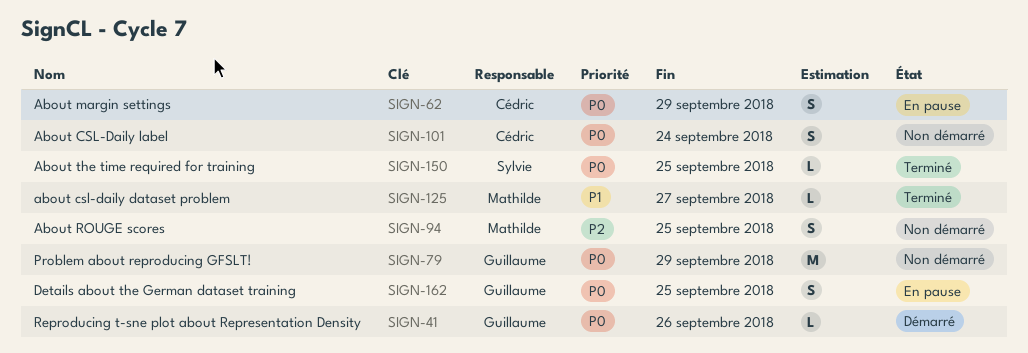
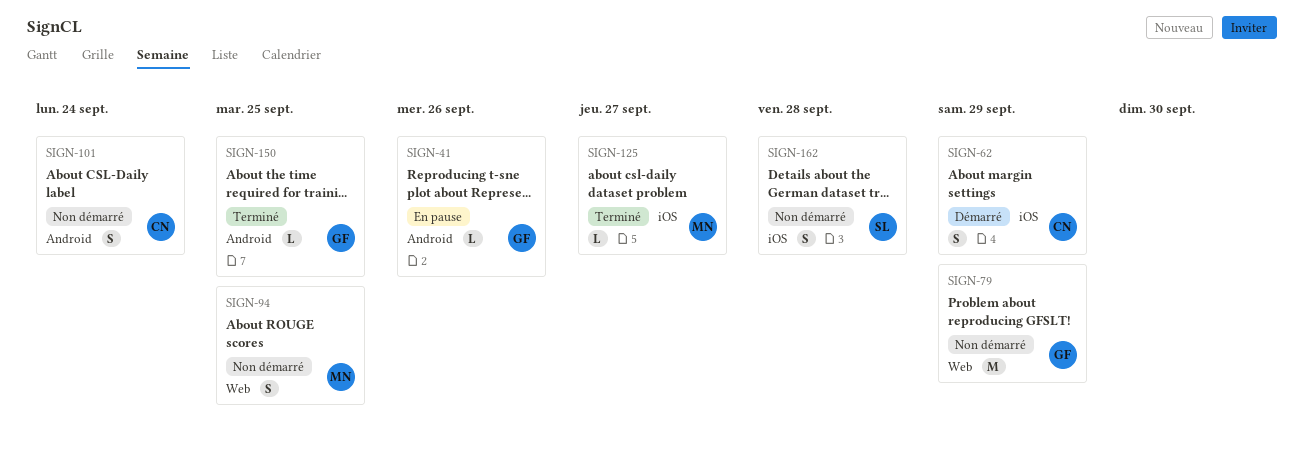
SIGN-41, status: Démarré -> En pause
SIGN-62, status: En pause -> Démarré
SIGN-150, owner: Sylvie -> Guillaume
SIGN-162, status: En pause -> Non démarré
SIGN-162, owner: Guillaume -> Sylvie
SIGN-162, due: Sep 25 -> Sep 28

